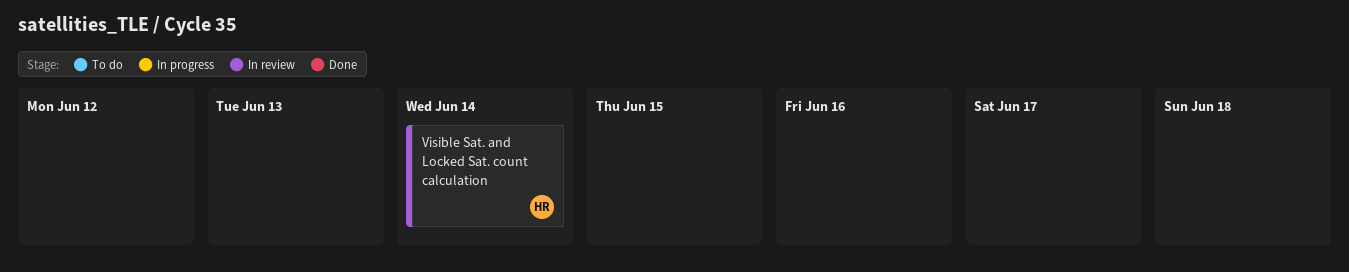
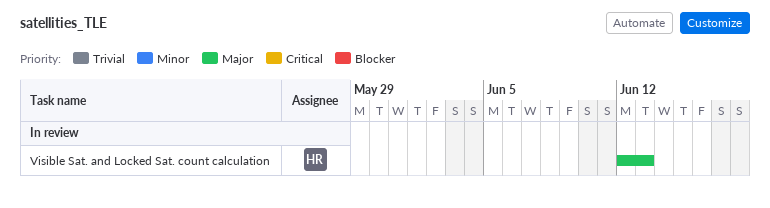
Visible Sat. and Locked Sat. count calculation, due: Jun 14 -> Jun 13

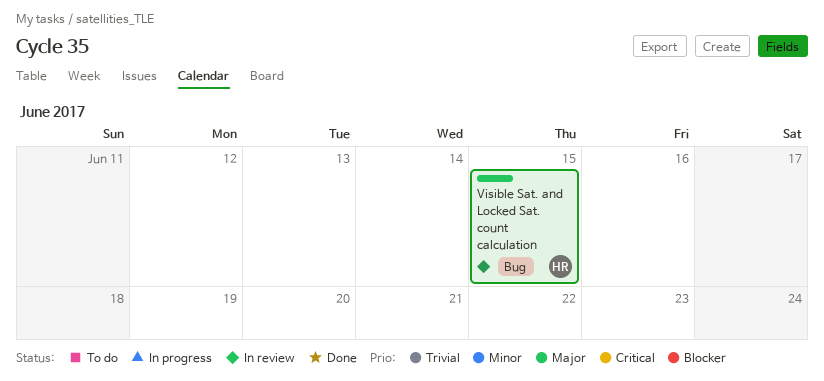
Visible Sat. and Locked Sat. count calculation, due: Jun 13 -> Jun 15

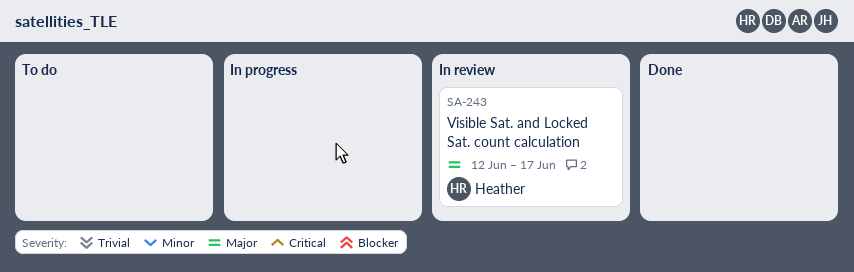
Visible Sat. and Locked Sat. count calculation, due: Jun 15 -> Jun 17

